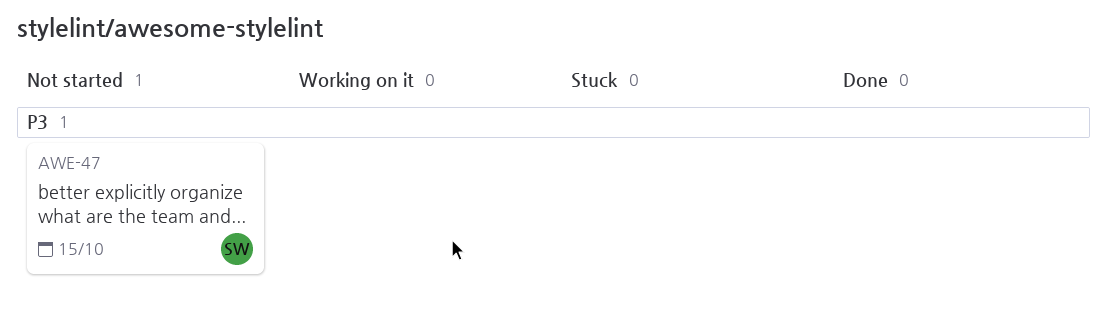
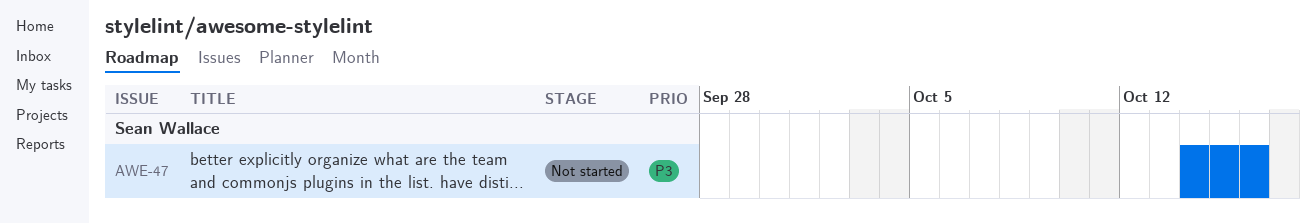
AWE-47, due: Oct 15 -> Oct 16

